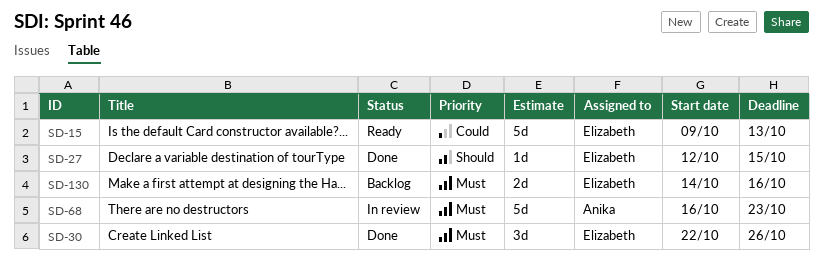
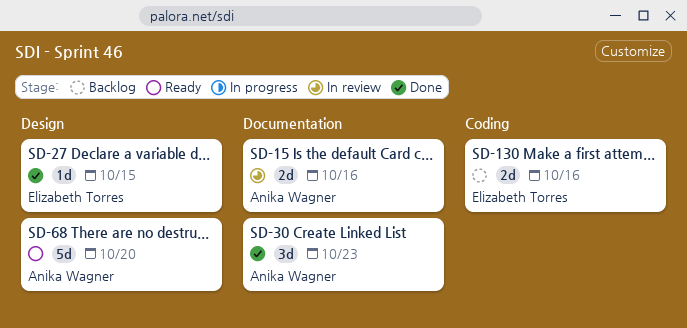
SD-15, status: Ready -> In review
SD-15, owner: Elizabeth Torres -> Anika Wagner
SD-15, estimate: 5d -> 2d
SD-15, due: Oct 13 -> Oct 16
SD-30, owner: Elizabeth Torres -> Anika Wagner
SD-30, due: Oct 26 -> Oct 23
SD-68, status: In review -> Ready
SD-68, due: Oct 23 -> Oct 20

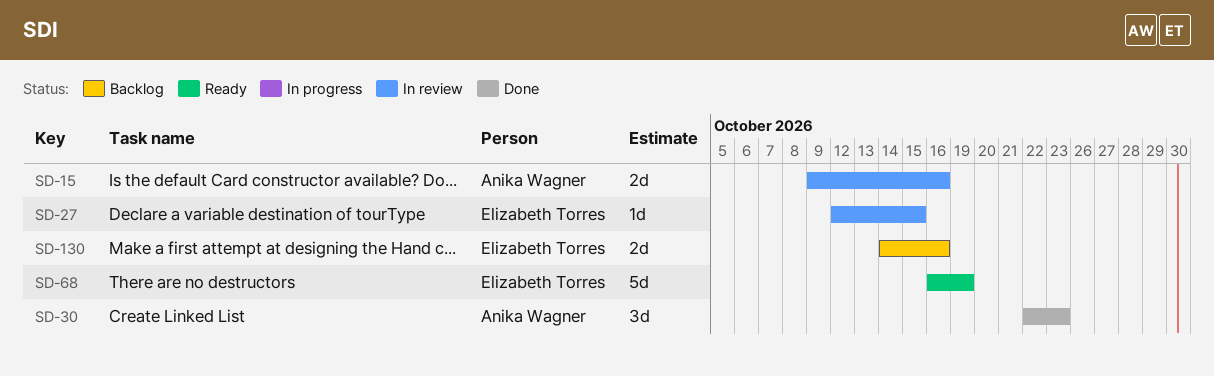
SD-27, status: Done -> In review
SD-68, owner: Anika Wagner -> Elizabeth Torres
SD-68, due: Oct 20 -> Oct 19

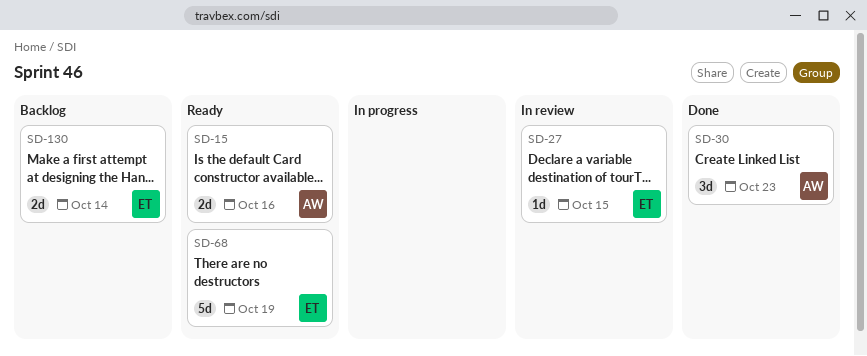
SD-15, status: In review -> Ready
SD-130, due: Oct 16 -> Oct 14

